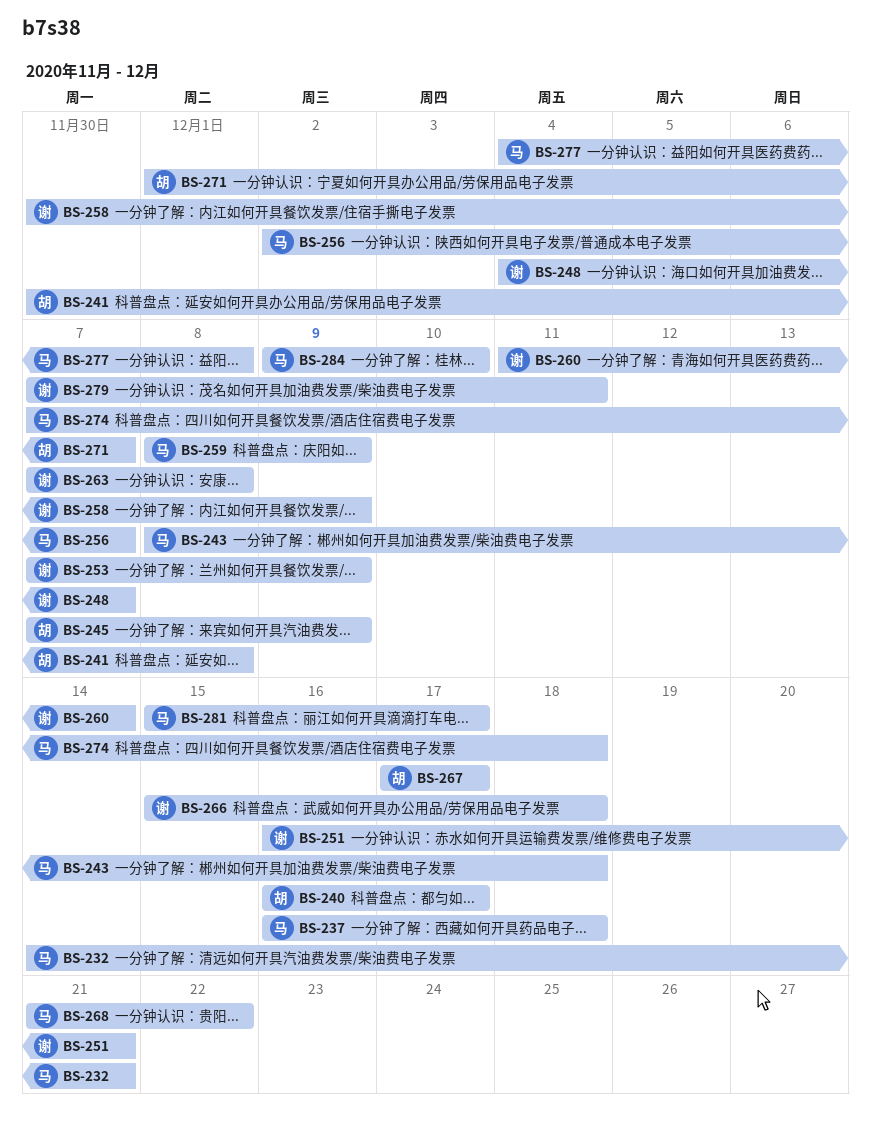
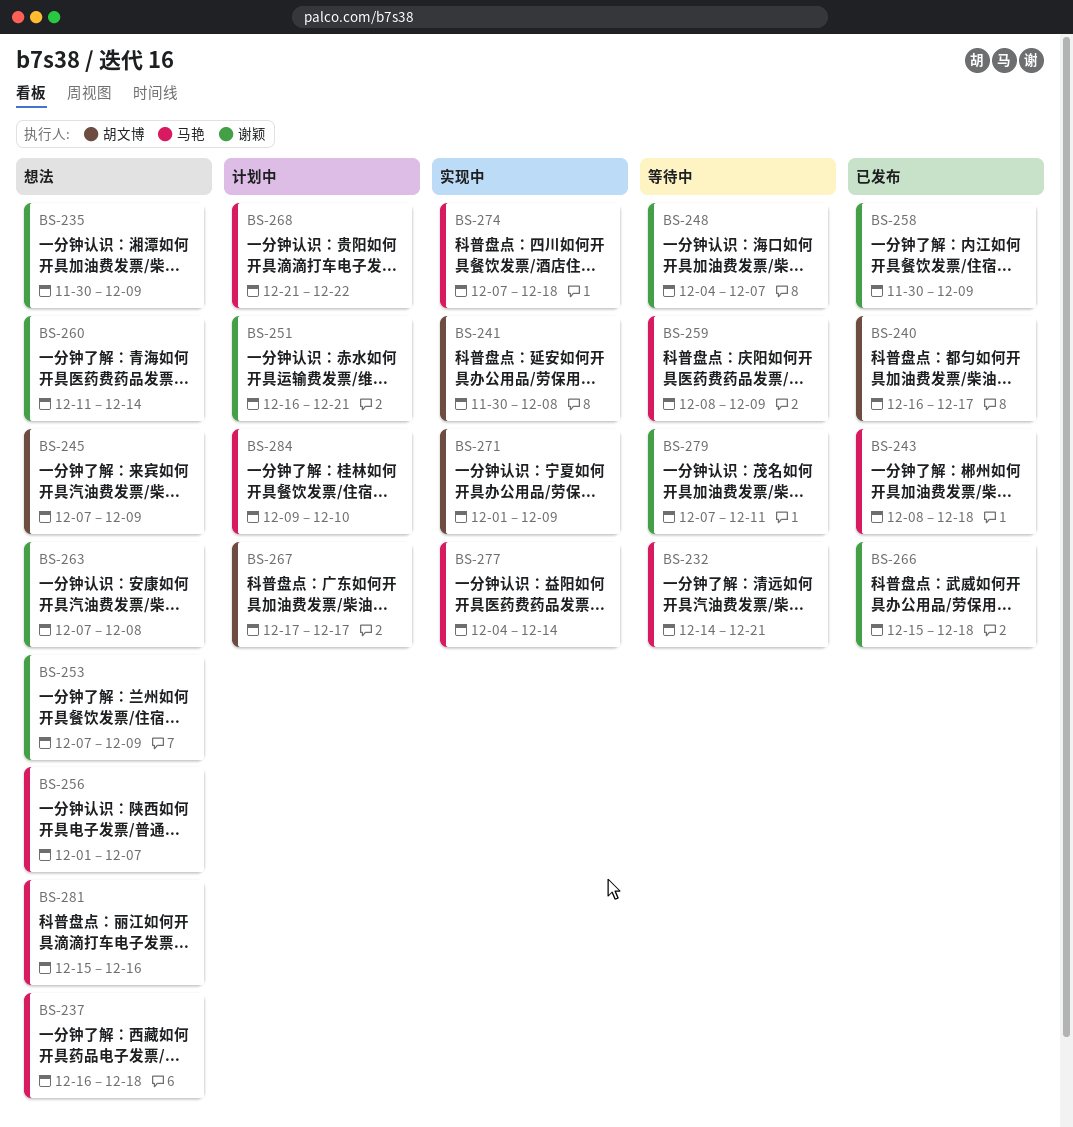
BS-235: none -> present
BS-256, start: Dec 2 -> Dec 1
BS-271, due: Dec 7 -> Dec 9
BS-277, due: Dec 8 -> Dec 14
BS-281, due: Dec 17 -> Dec 16

